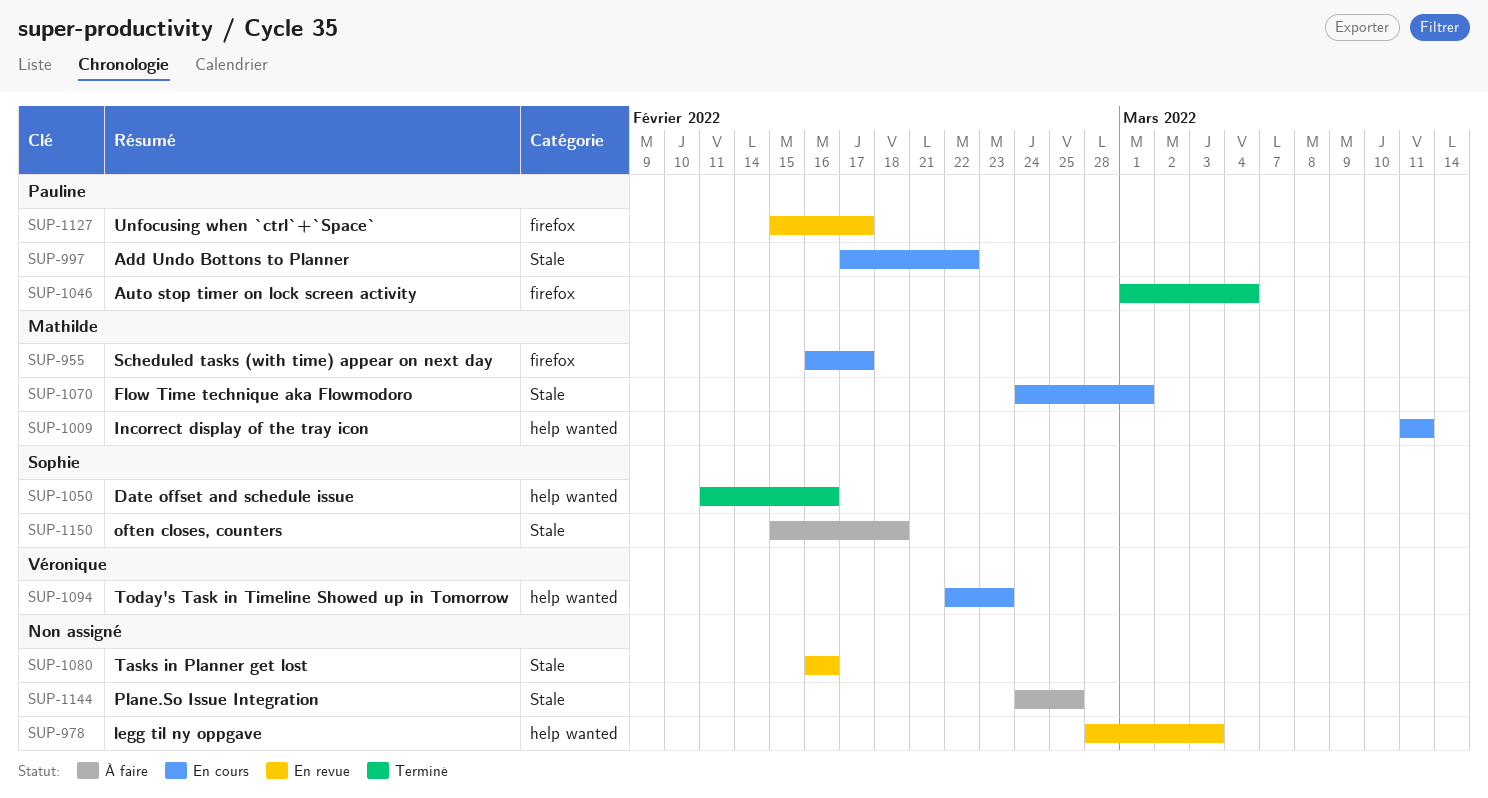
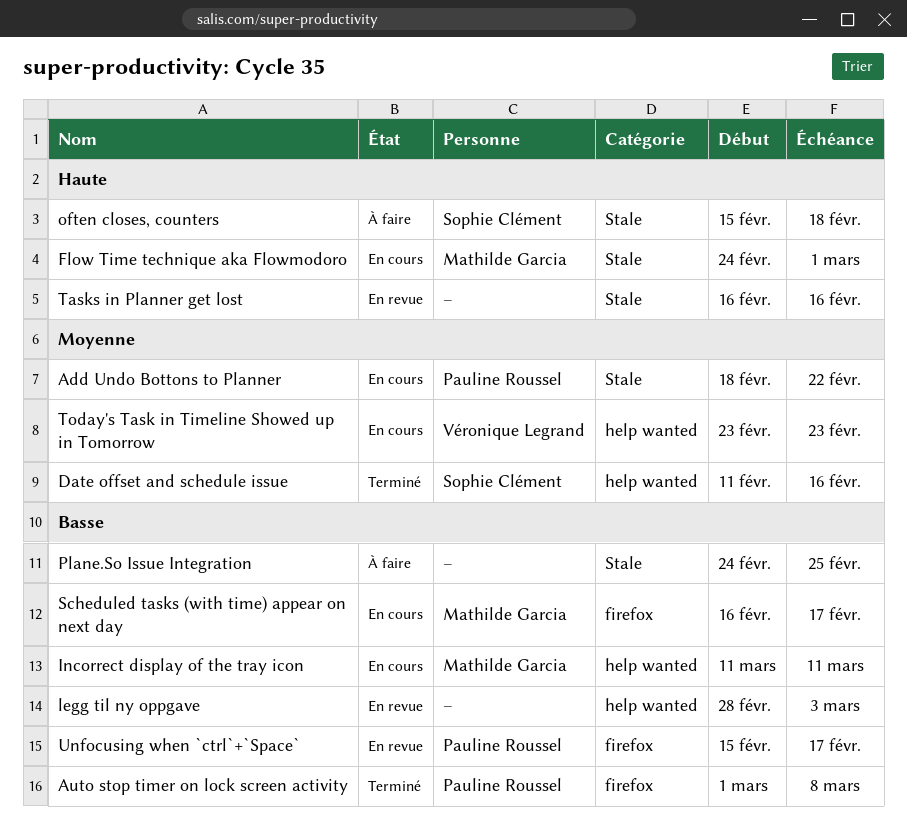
Add Undo Bottons to Planner, start: Feb 17 -> Feb 18
Auto stop timer on lock screen activity, due: Mar 4 -> Mar 8
Today's Task in Timeline Showed up in Tomorrow, start: Feb 22 -> Feb 23

